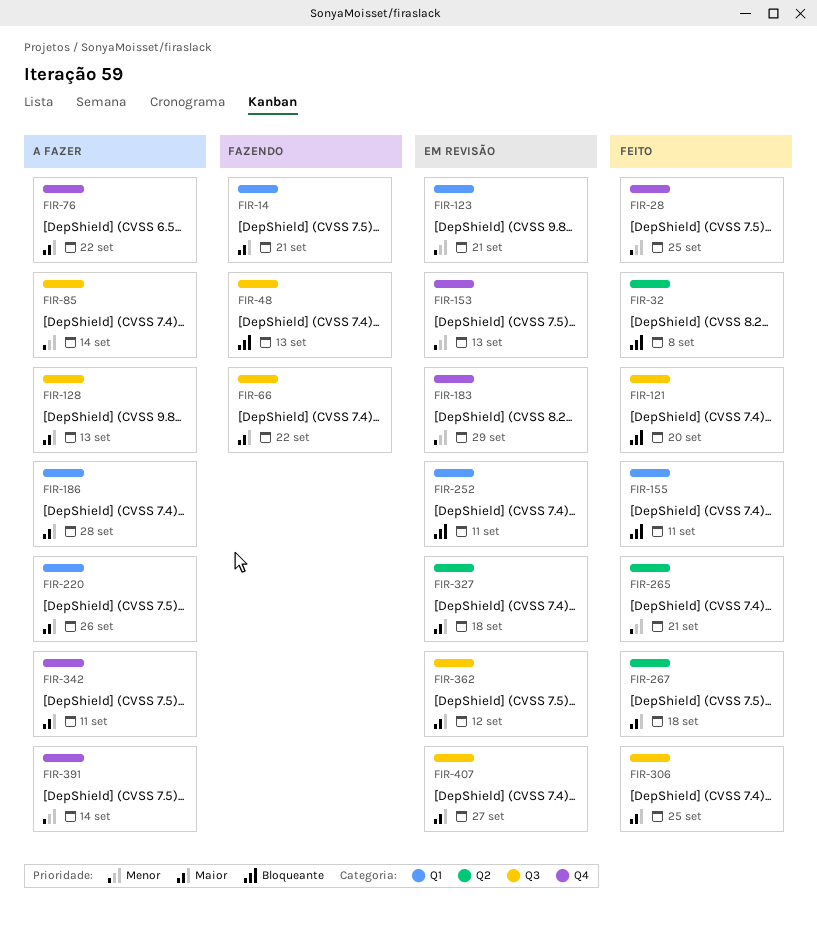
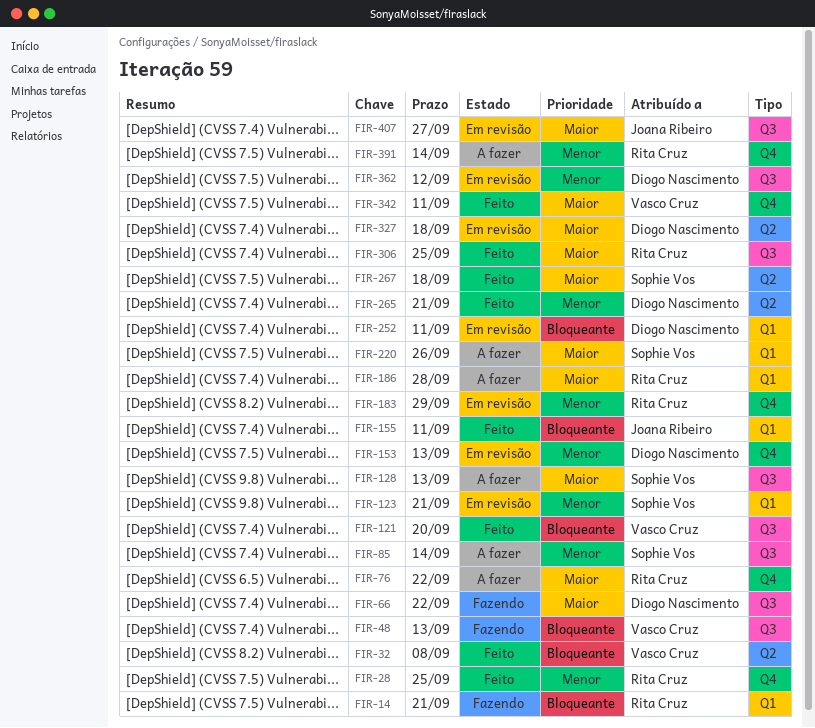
FIR-14, priority: Maior -> Bloqueante
FIR-342, status: A fazer -> Feito
FIR-362, priority: Maior -> Menor

